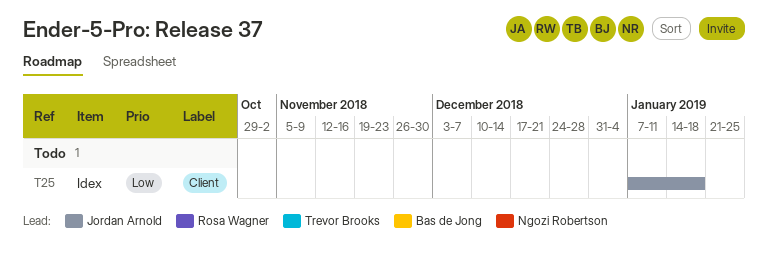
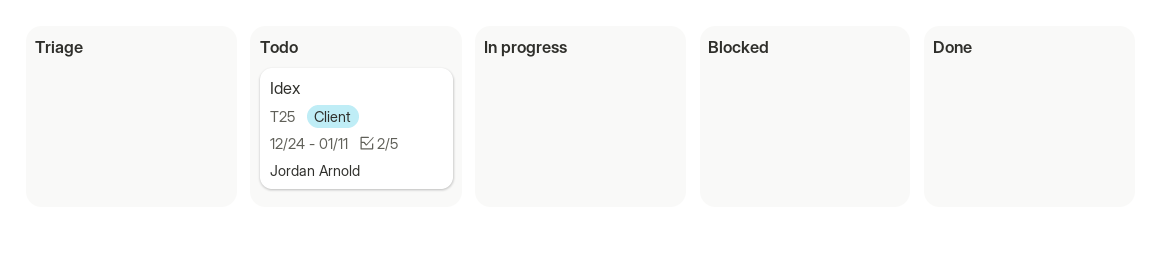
T25, start: Jan 7 -> Dec 24
T25, due: Jan 18 -> Jan 11

